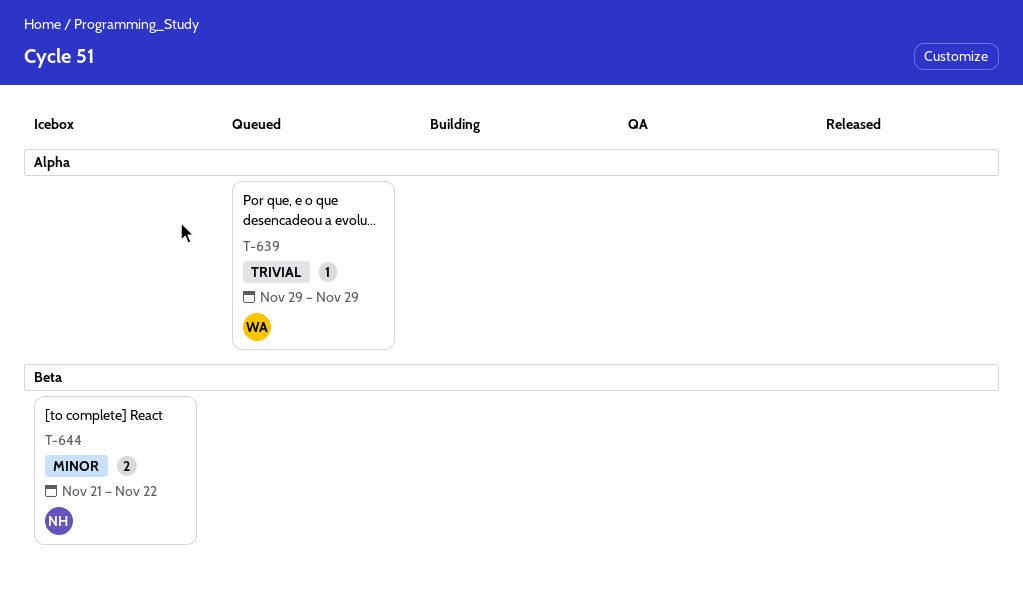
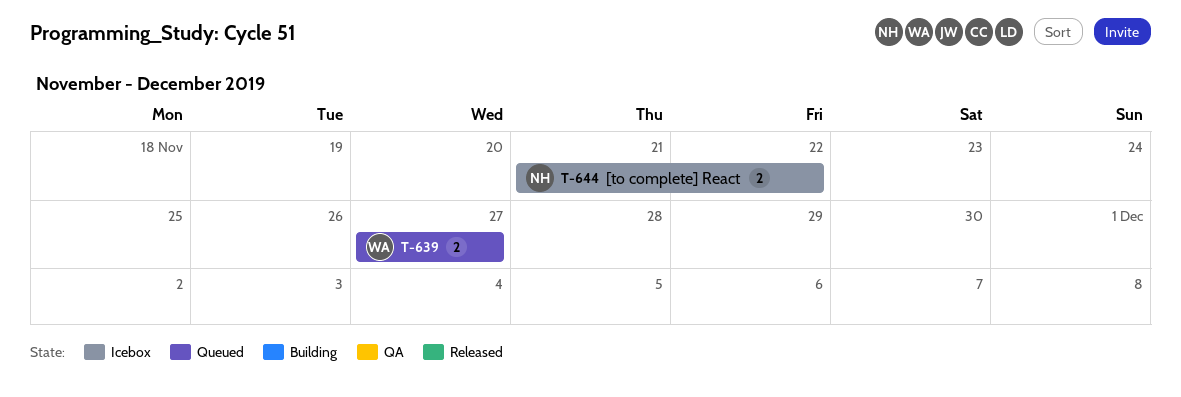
T-639, estimate: 1 -> 2
T-639, start: Nov 29 -> Nov 27
T-639, due: Nov 29 -> Nov 27

